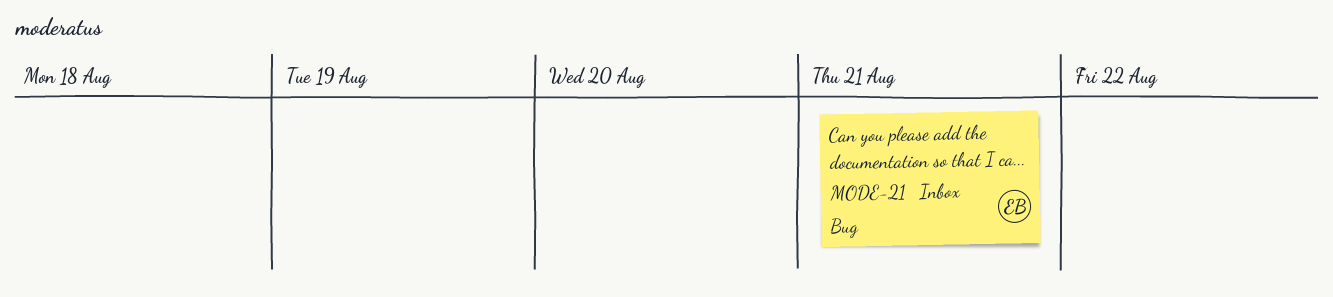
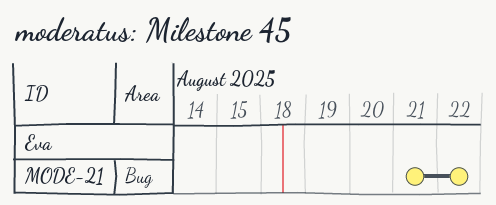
MODE-21, due: Aug 21 -> Aug 22

